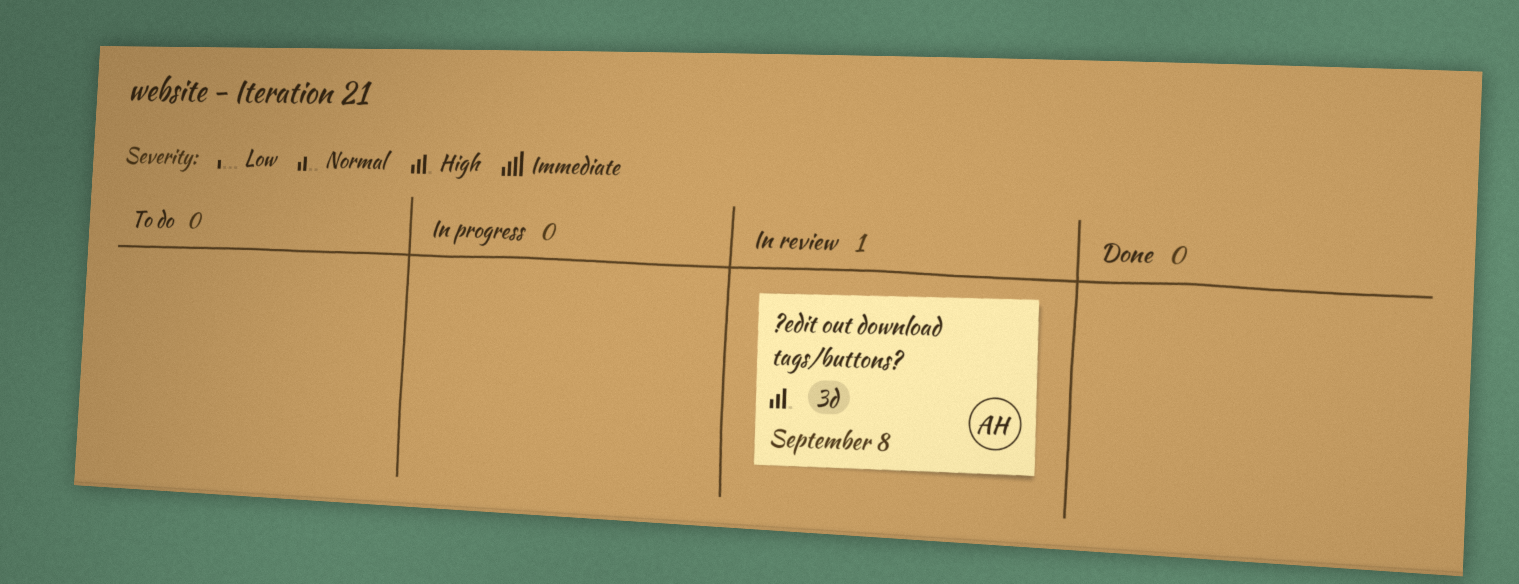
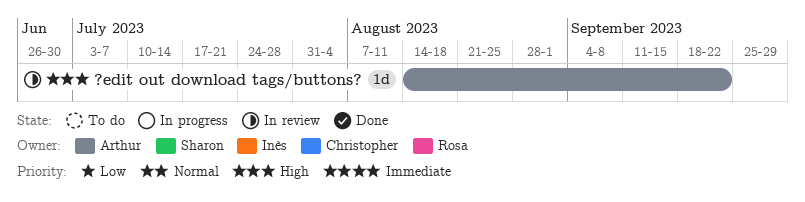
?edit out download tags/buttons?, estimate: 3d -> 1d
?edit out download tags/buttons?, due: Sep 8 -> Sep 22

